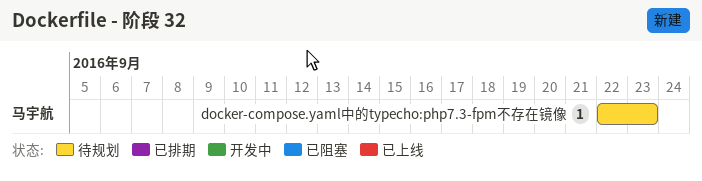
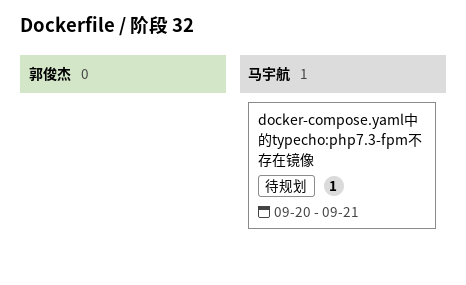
docker-compose.yaml中的typecho:php7.3-fpm不存在镜像, start: Sep 22 -> Sep 20
docker-compose.yaml中的typecho:php7.3-fpm不存在镜像, due: Sep 23 -> Sep 21

